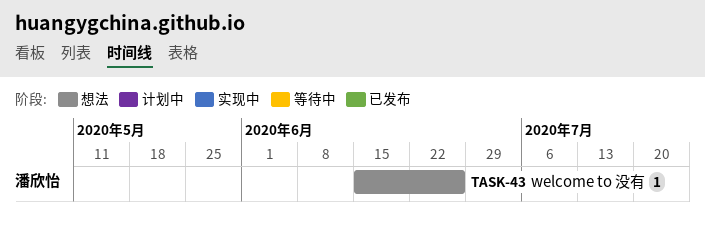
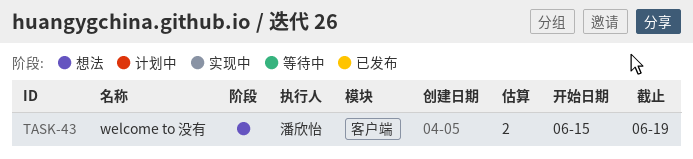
TASK-43, estimate: 1 -> 2
TASK-43, due: Jun 26 -> Jun 19

